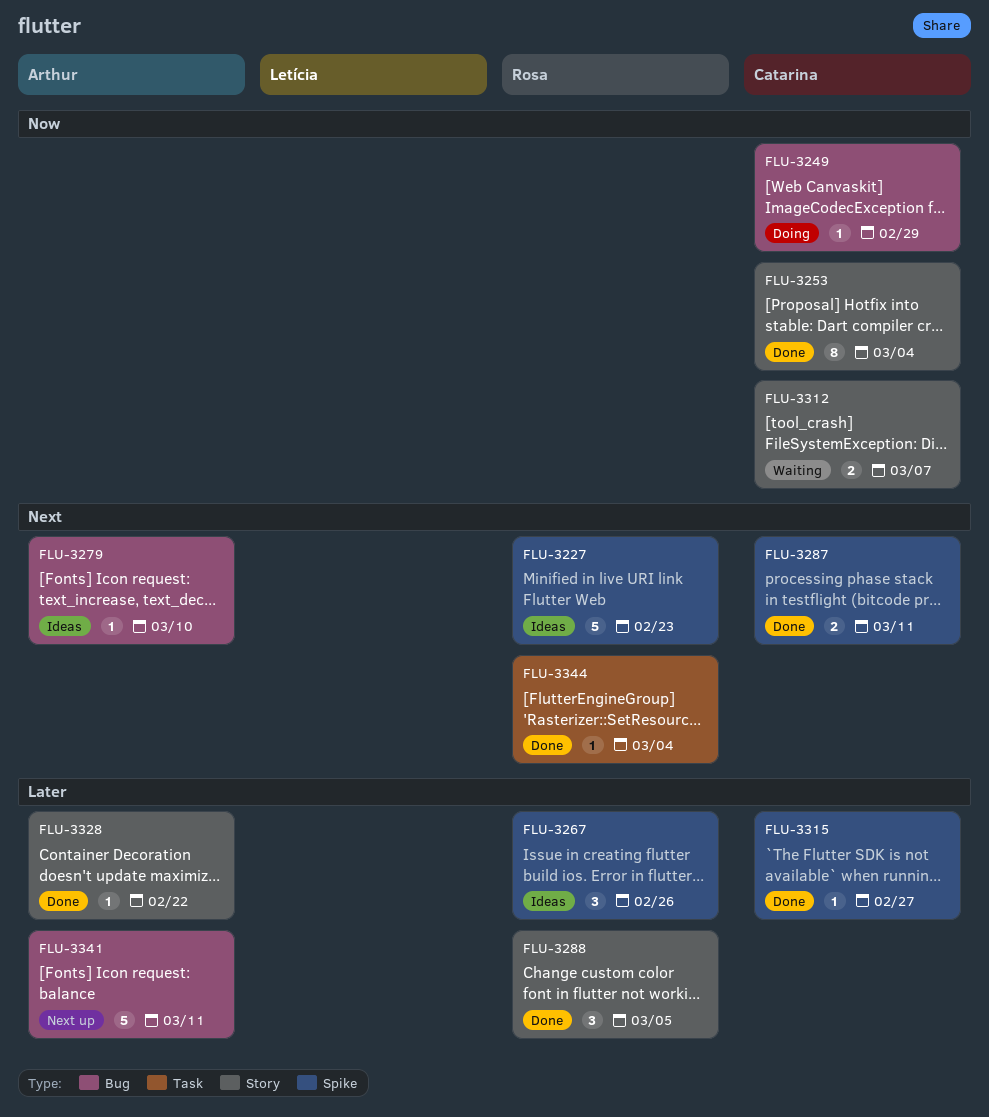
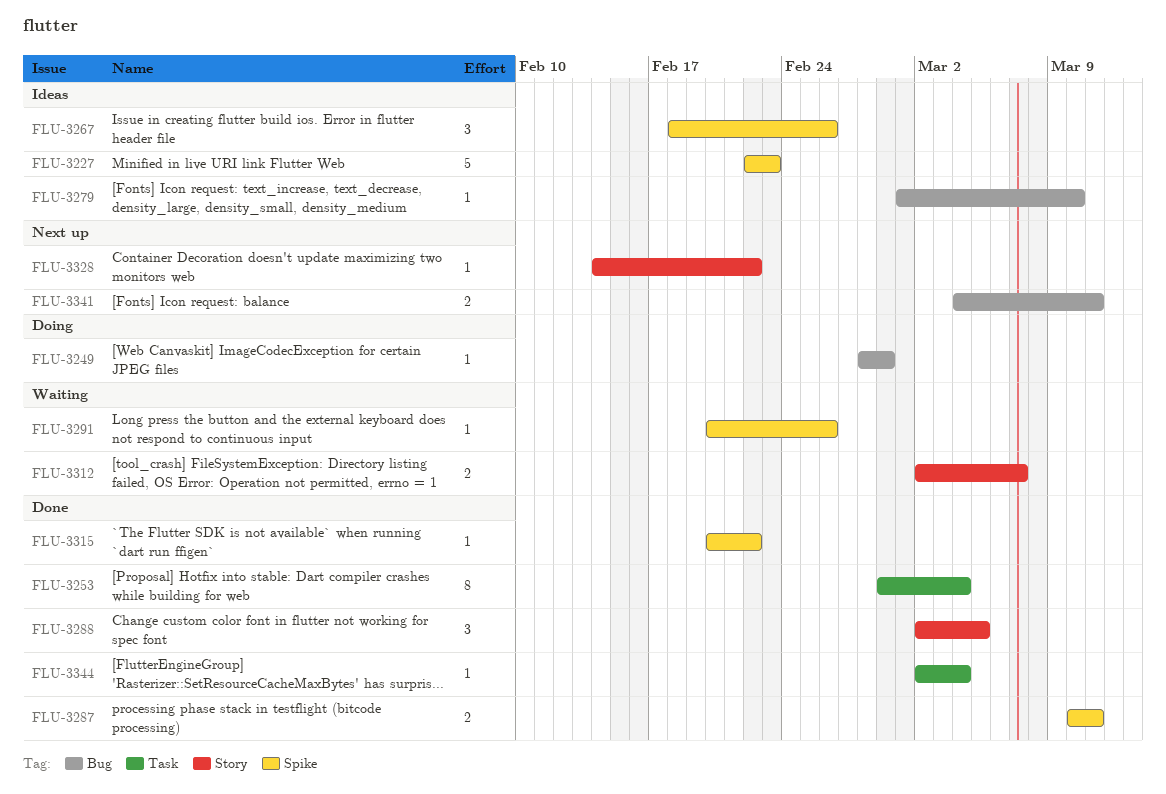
FLU-3253, label: Story -> Task
FLU-3291: none -> present
FLU-3315, due: Feb 27 -> Feb 22
FLU-3328, status: Done -> Next up
FLU-3341, estimate: 5 -> 2

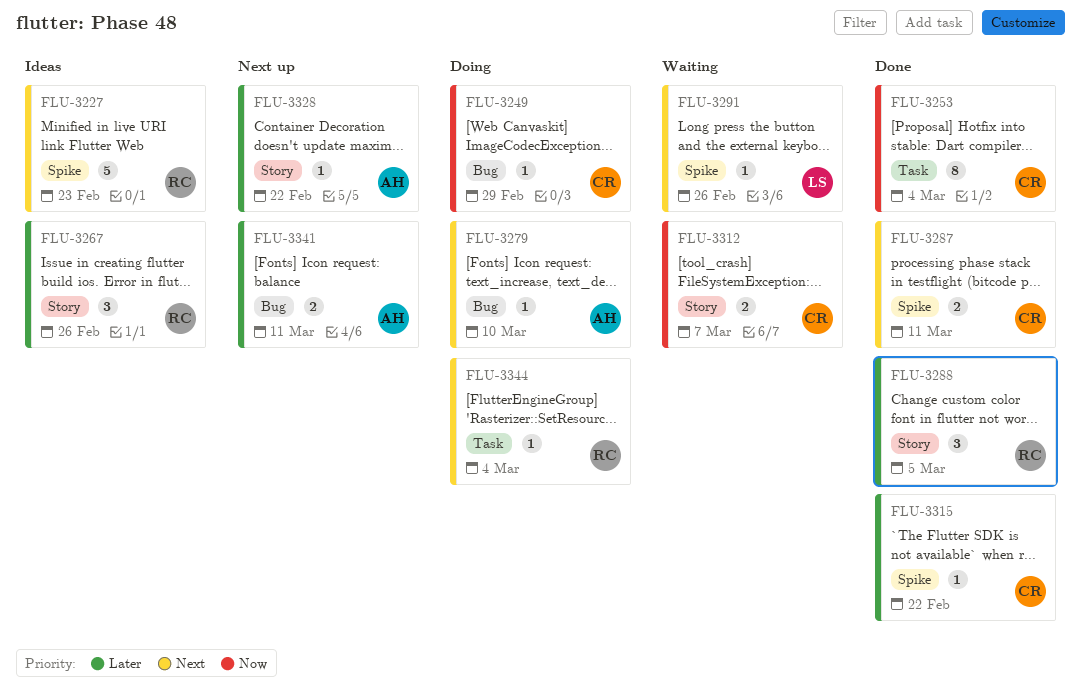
FLU-3267, label: Spike -> Story
FLU-3279, status: Ideas -> Doing
FLU-3344, status: Done -> Doing

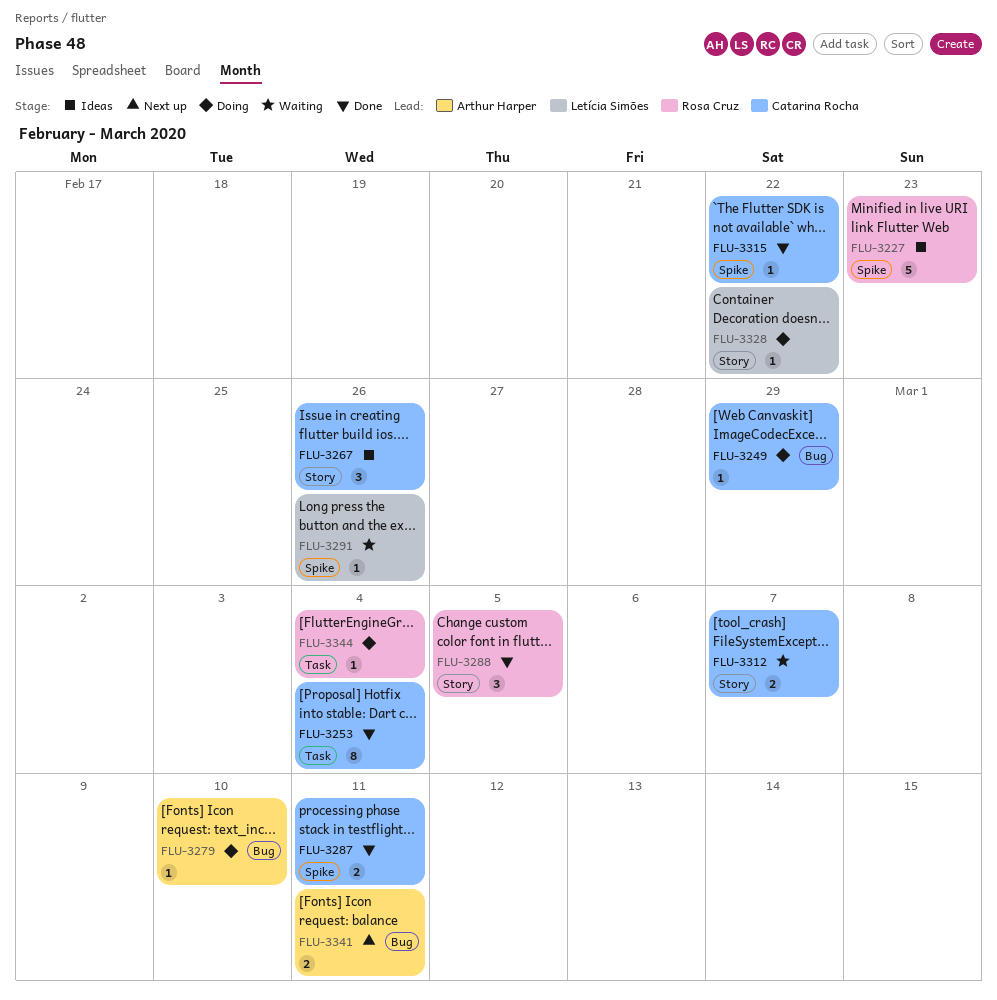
FLU-3267, owner: Rosa Cruz -> Catarina Rocha
FLU-3328, status: Next up -> Doing
FLU-3328, owner: Arthur Harper -> Letícia Simões

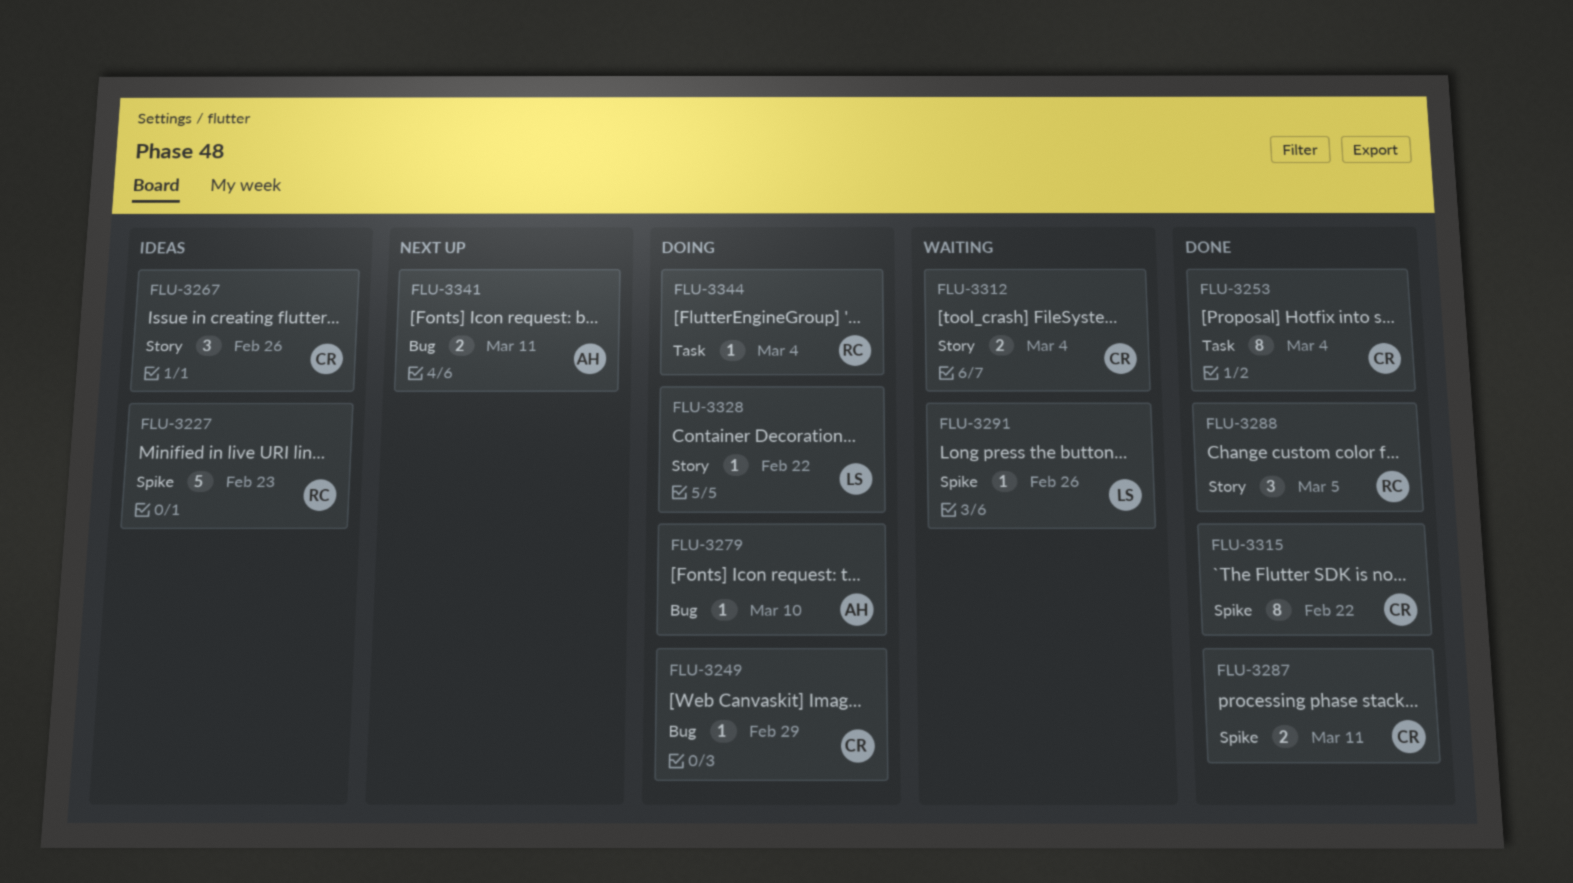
FLU-3312, due: Mar 7 -> Mar 4
FLU-3315, estimate: 1 -> 8

